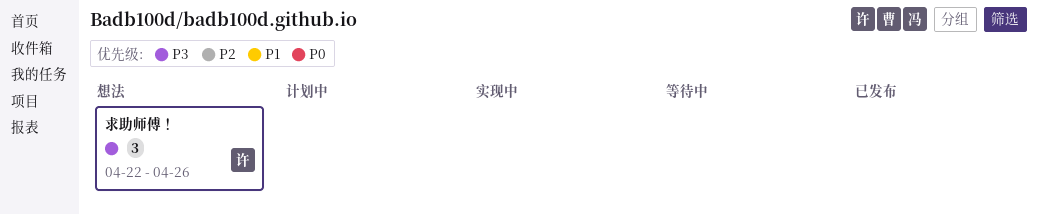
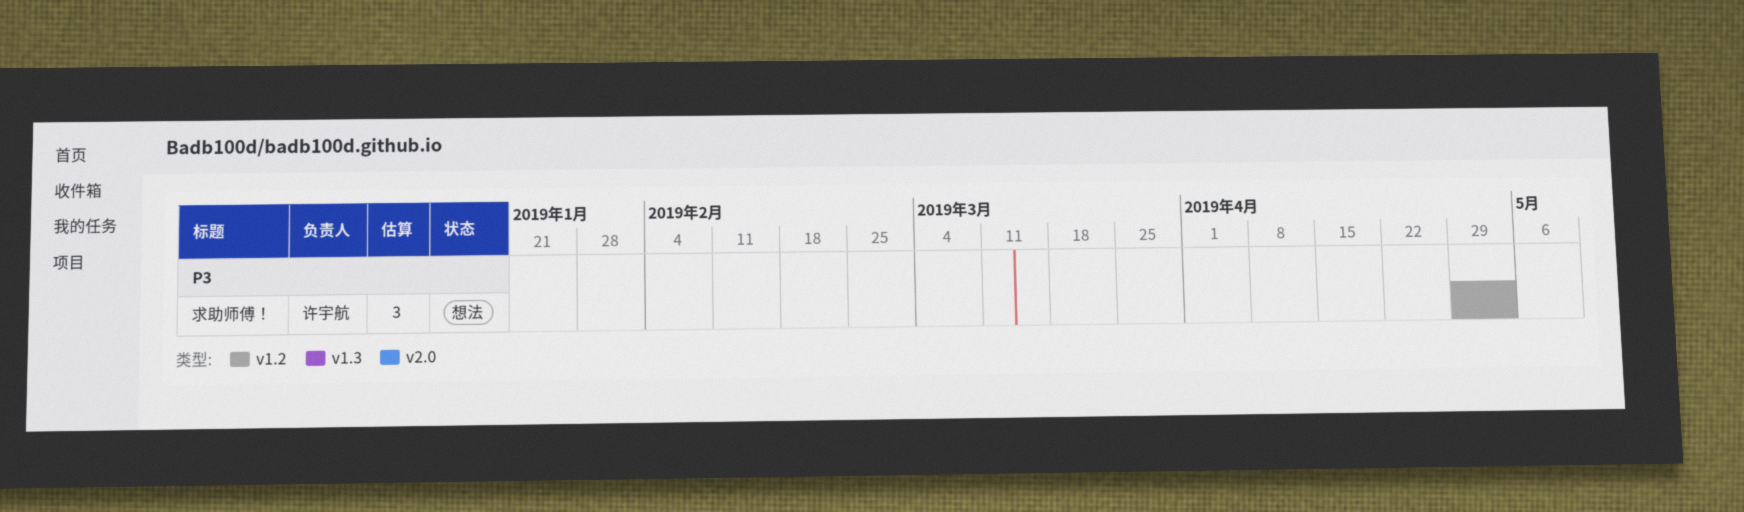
求助师傅！, start: Apr 22 -> Apr 29
求助师傅！, due: Apr 26 -> May 3

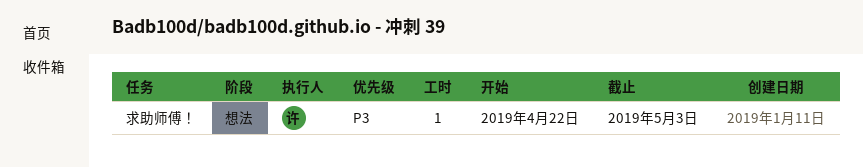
求助师傅！, estimate: 3 -> 1
求助师傅！, start: Apr 29 -> Apr 22

